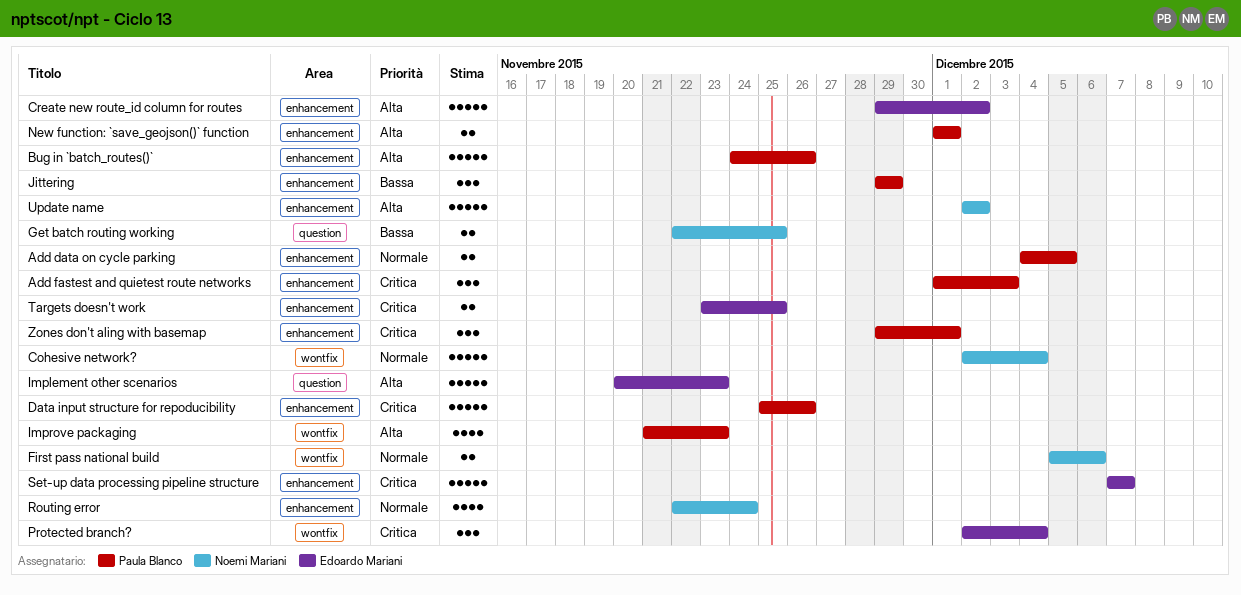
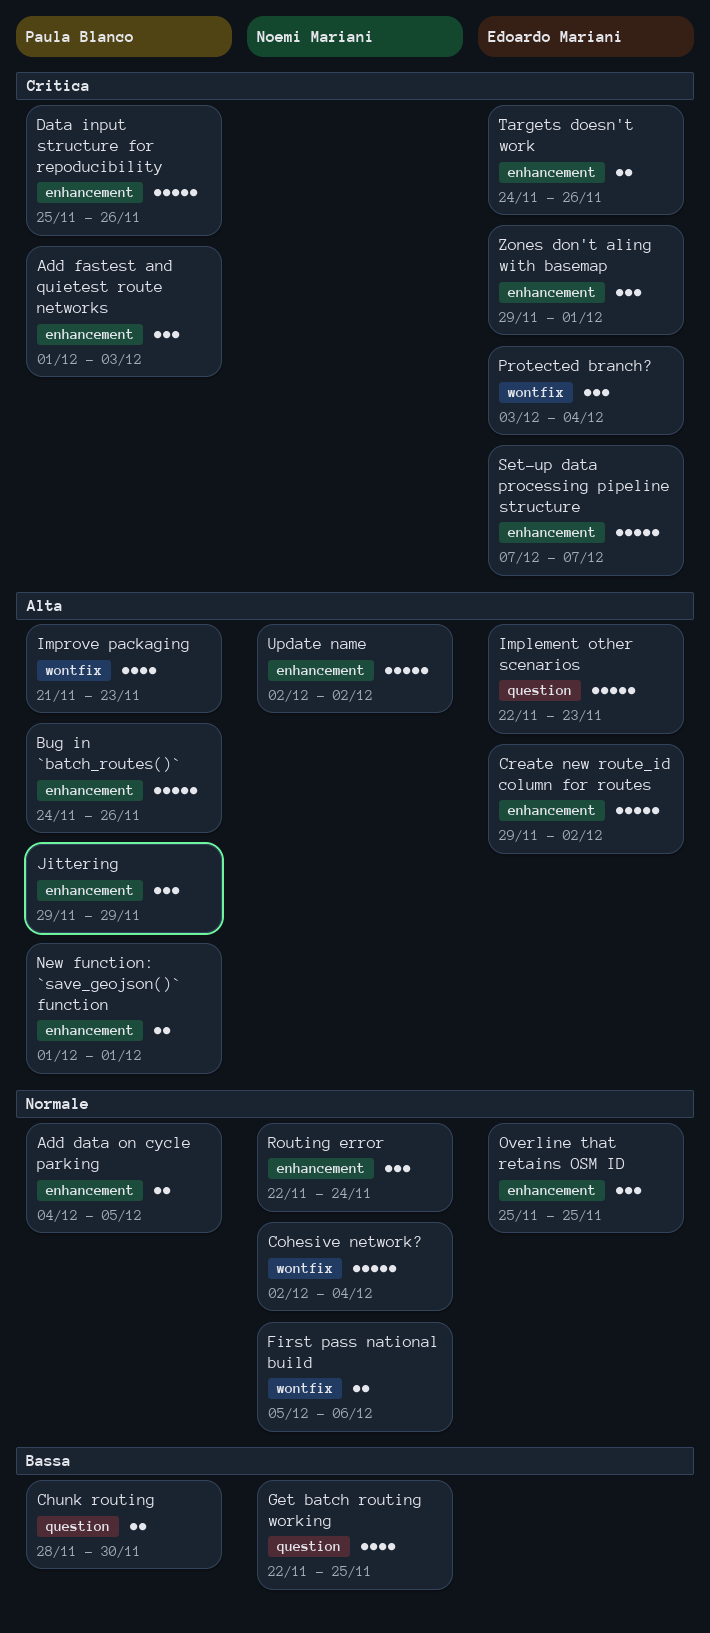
Chunk routing: none -> present
Get batch routing working, estimate: 2 -> 4
Implement other scenarios, start: Nov 20 -> Nov 22
Jittering, priority: Bassa -> Alta
Overline that retains OSM ID: none -> present
Protected branch?, start: Dec 2 -> Dec 3
Routing error, estimate: 4 -> 3
Targets doesn't work, start: Nov 23 -> Nov 24
Targets doesn't work, due: Nov 25 -> Nov 26
Zones don't aling with basemap, owner: Paula Blanco -> Edoardo Mariani

